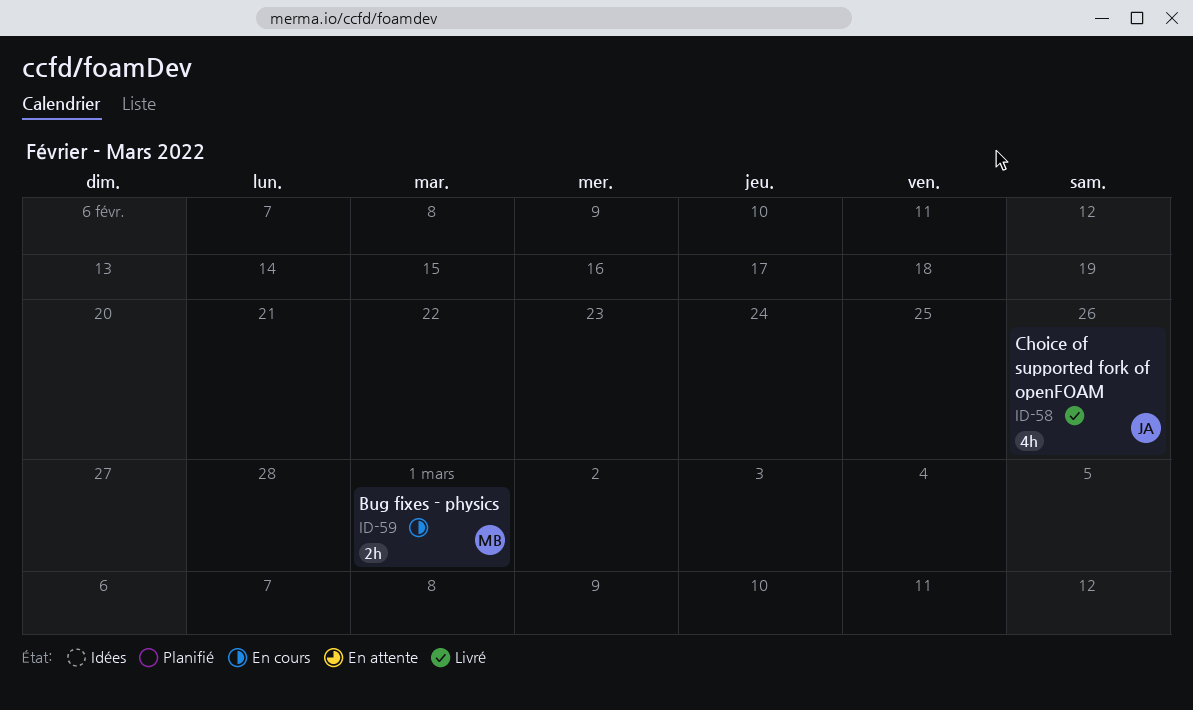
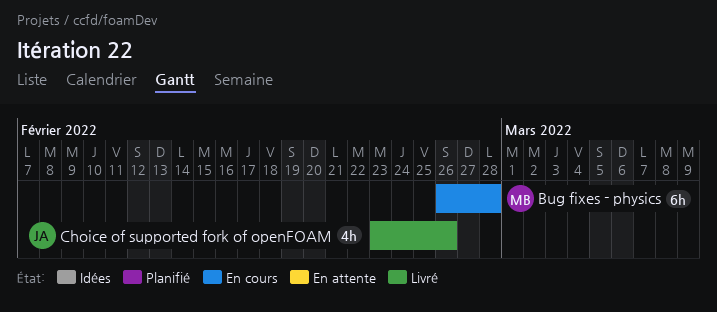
Bug fixes - physics, estimate: 2h -> 6h
Bug fixes - physics, due: Mar 1 -> Feb 28

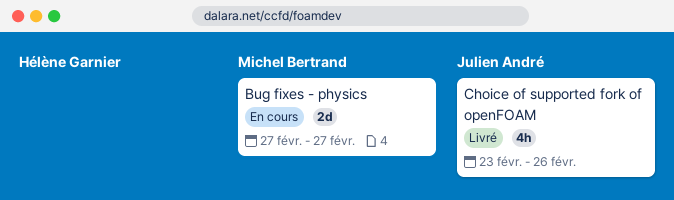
Bug fixes - physics, estimate: 6h -> 2d
Bug fixes - physics, start: Feb 26 -> Feb 27
Bug fixes - physics, due: Feb 28 -> Feb 27

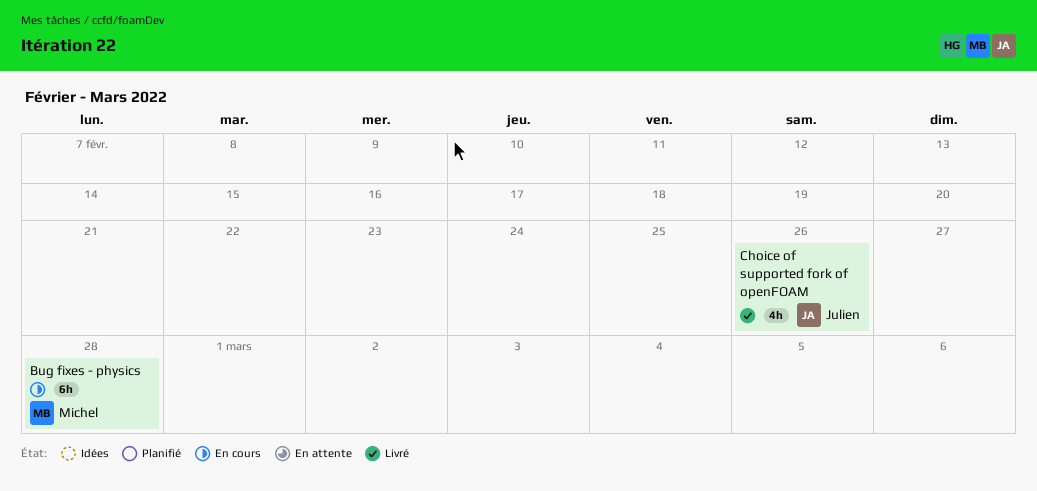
Bug fixes - physics, estimate: 2d -> 6h
Bug fixes - physics, due: Feb 27 -> Feb 28

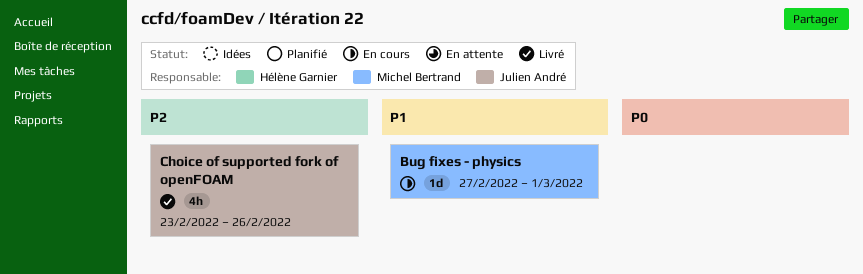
Bug fixes - physics, estimate: 6h -> 1d
Bug fixes - physics, due: Feb 28 -> Mar 1

